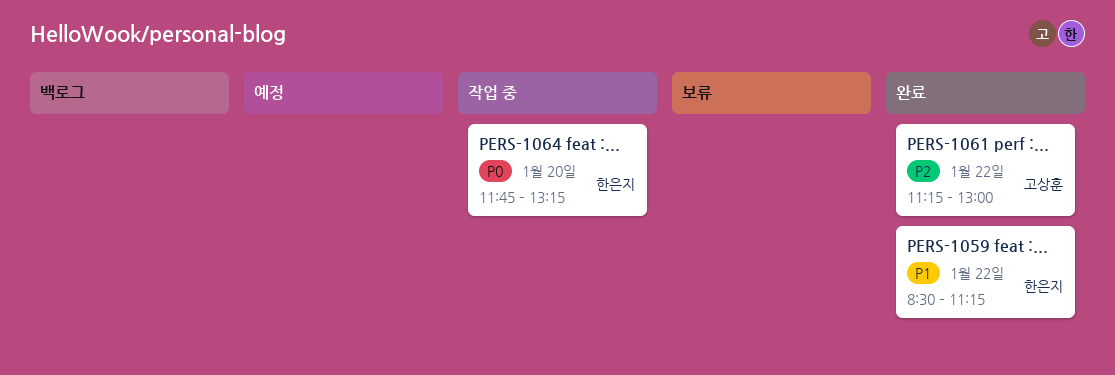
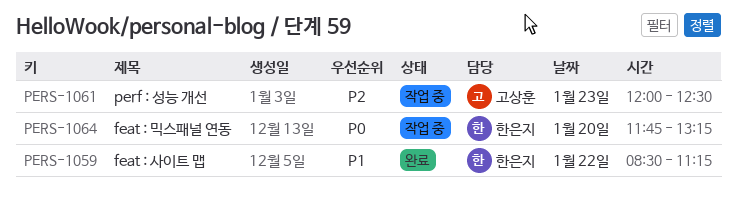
PERS-1061, status: 완료 -> 작업 중
PERS-1061, day: Jan 22 -> Jan 23
PERS-1061, begins: 11:15 -> 12:00
PERS-1061, ends: 13:00 -> 12:30

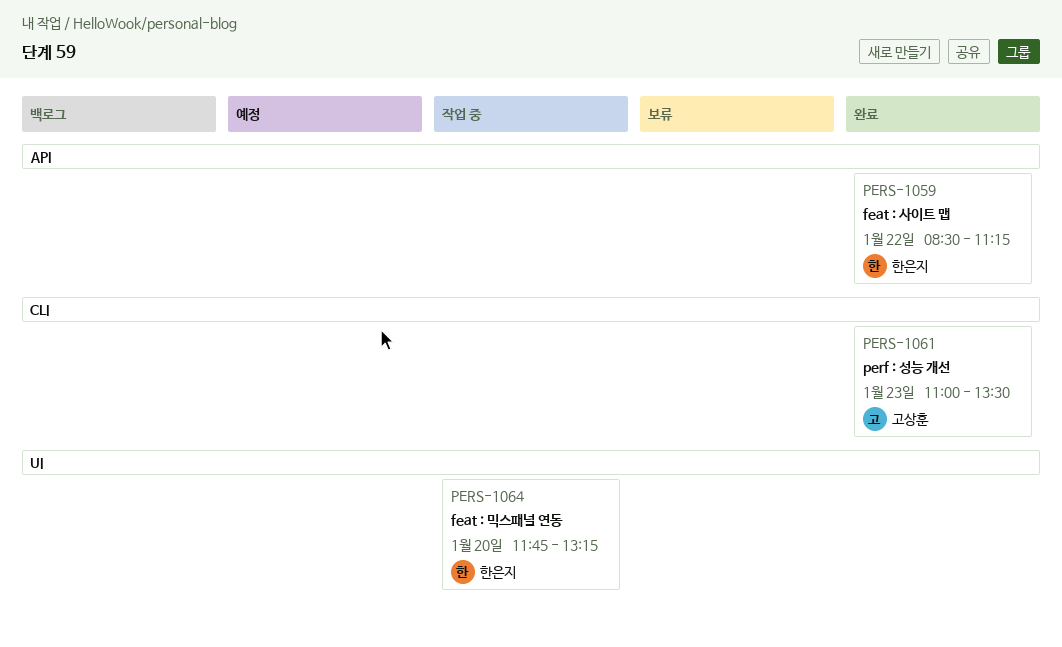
PERS-1061, status: 작업 중 -> 완료
PERS-1061, begins: 12:00 -> 11:00
PERS-1061, ends: 12:30 -> 13:30

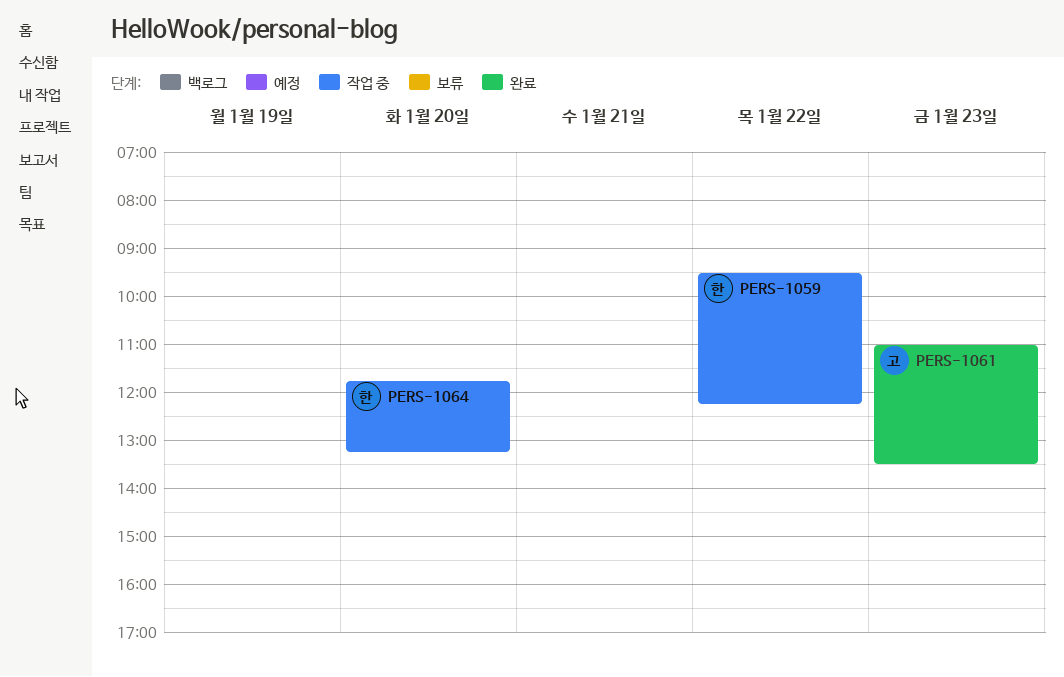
PERS-1059, status: 완료 -> 작업 중
PERS-1059, begins: 08:30 -> 09:30
PERS-1059, ends: 11:15 -> 12:15

